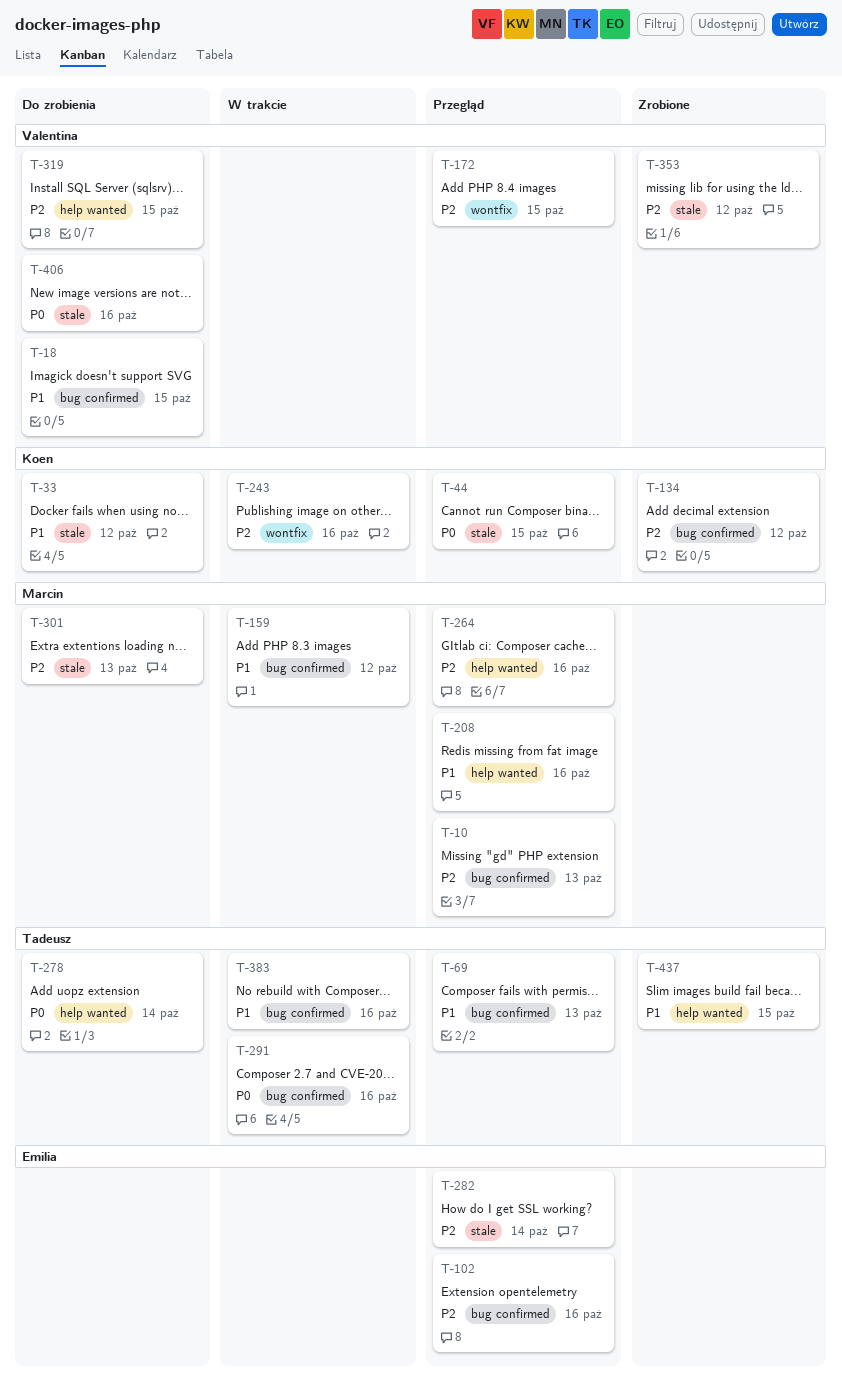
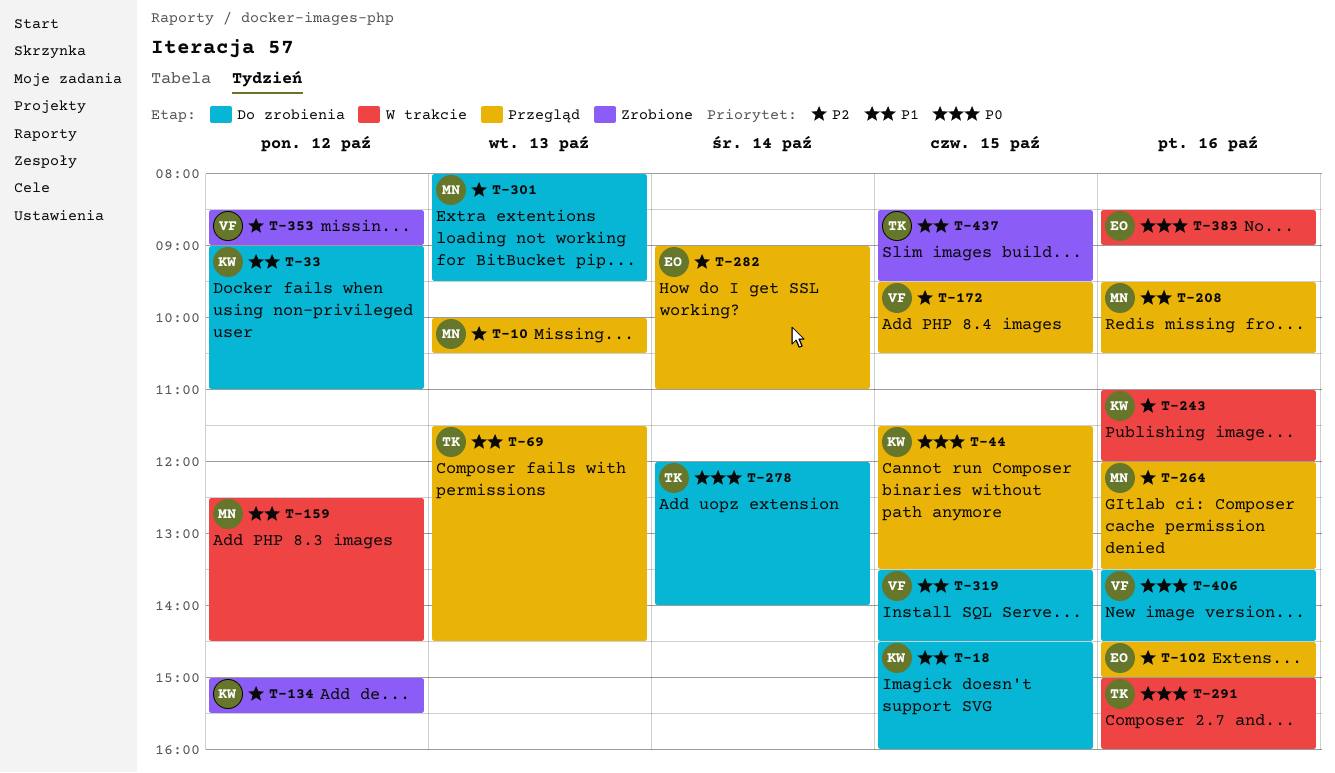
T-18, owner: Valentina -> Koen
T-319, priority: P2 -> P1
T-383, owner: Tadeusz -> Emilia
T-383, priority: P1 -> P0

